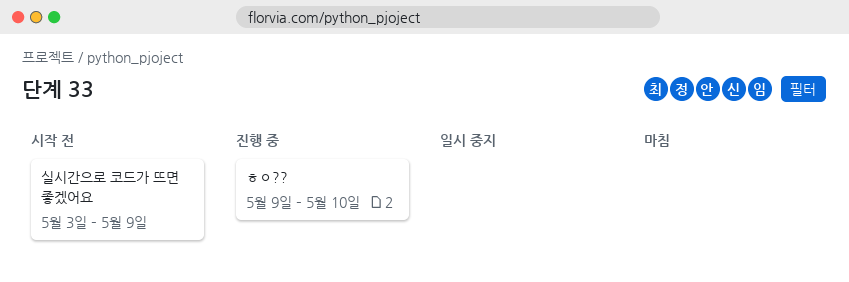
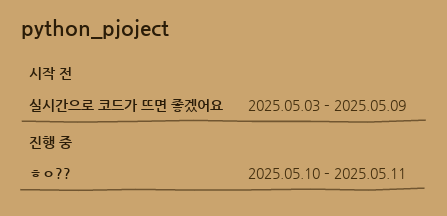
ㅎㅇ??, start: May 9 -> May 10
ㅎㅇ??, due: May 10 -> May 11

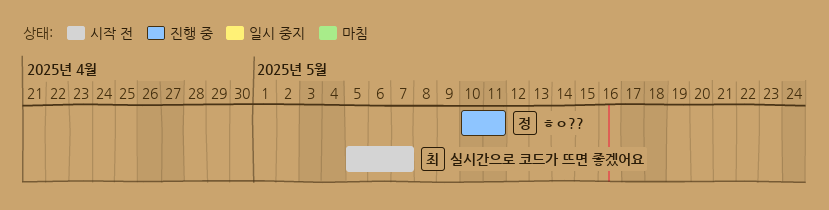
실시간으로 코드가 뜨면 좋겠어요, start: May 3 -> May 5
실시간으로 코드가 뜨면 좋겠어요, due: May 9 -> May 7

